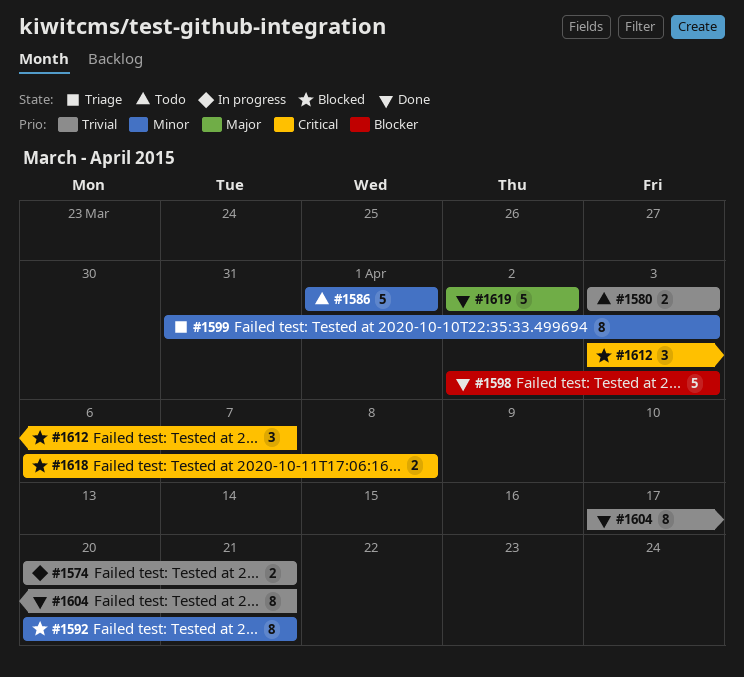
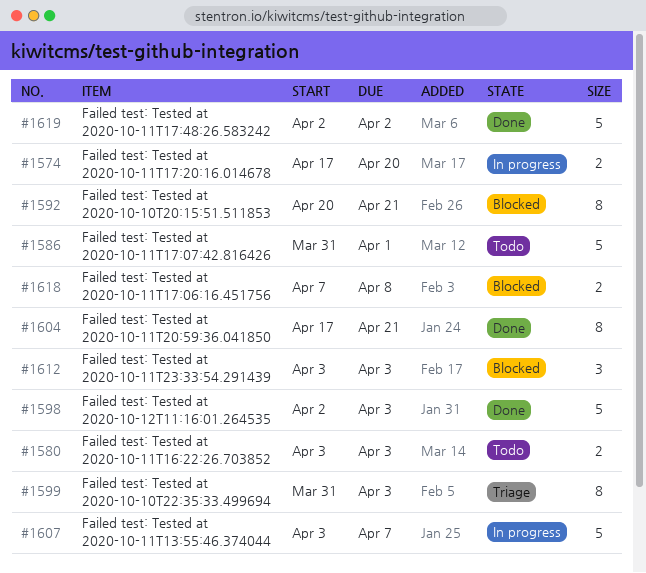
#1574, start: Apr 20 -> Apr 17
#1574, due: Apr 21 -> Apr 20
#1586, start: Apr 1 -> Mar 31
#1607: none -> present
#1612, due: Apr 7 -> Apr 3
#1618, start: Apr 6 -> Apr 7

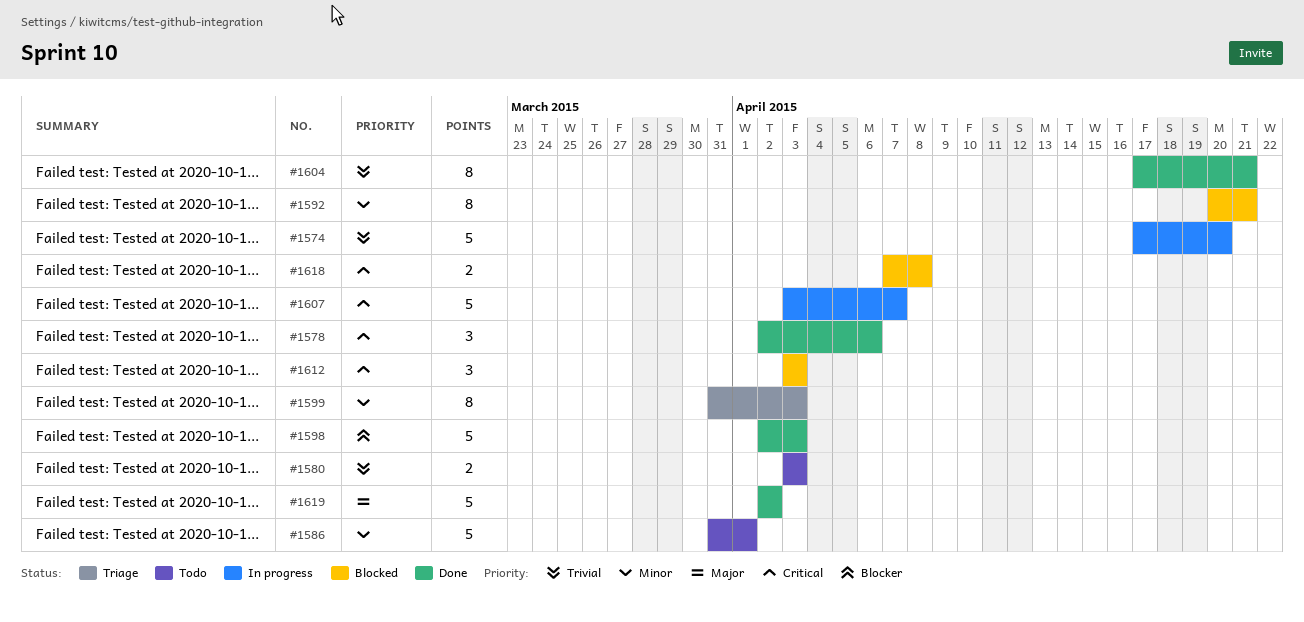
#1574, estimate: 2 -> 5
#1578: none -> present

